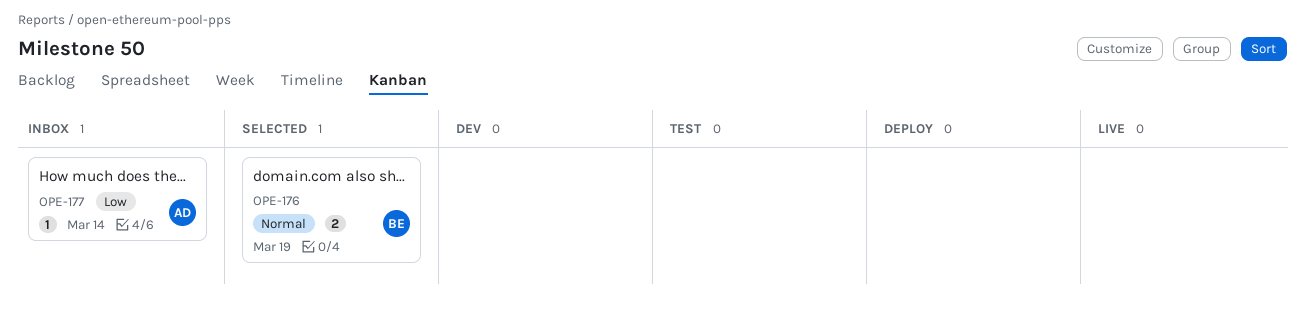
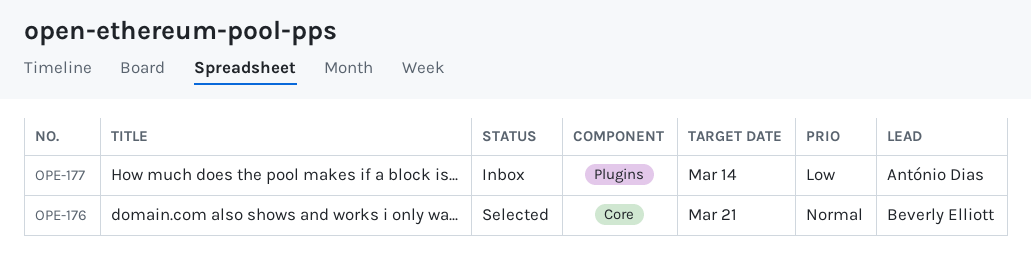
OPE-176, due: Mar 19 -> Mar 21

